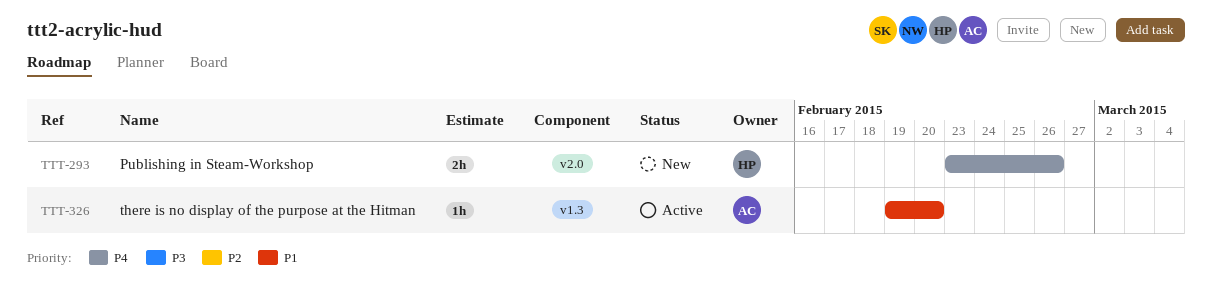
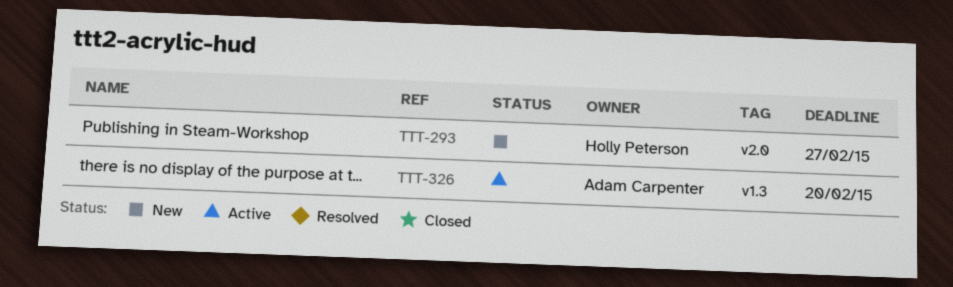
TTT-293, due: Feb 26 -> Feb 27

